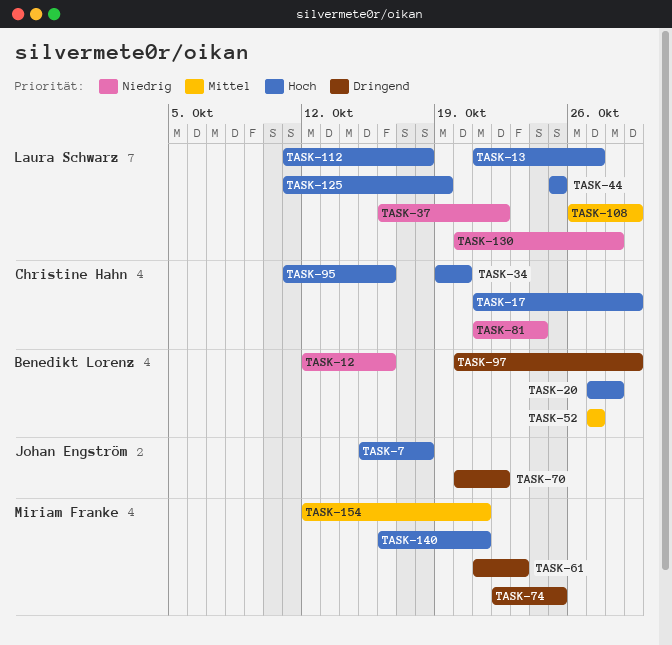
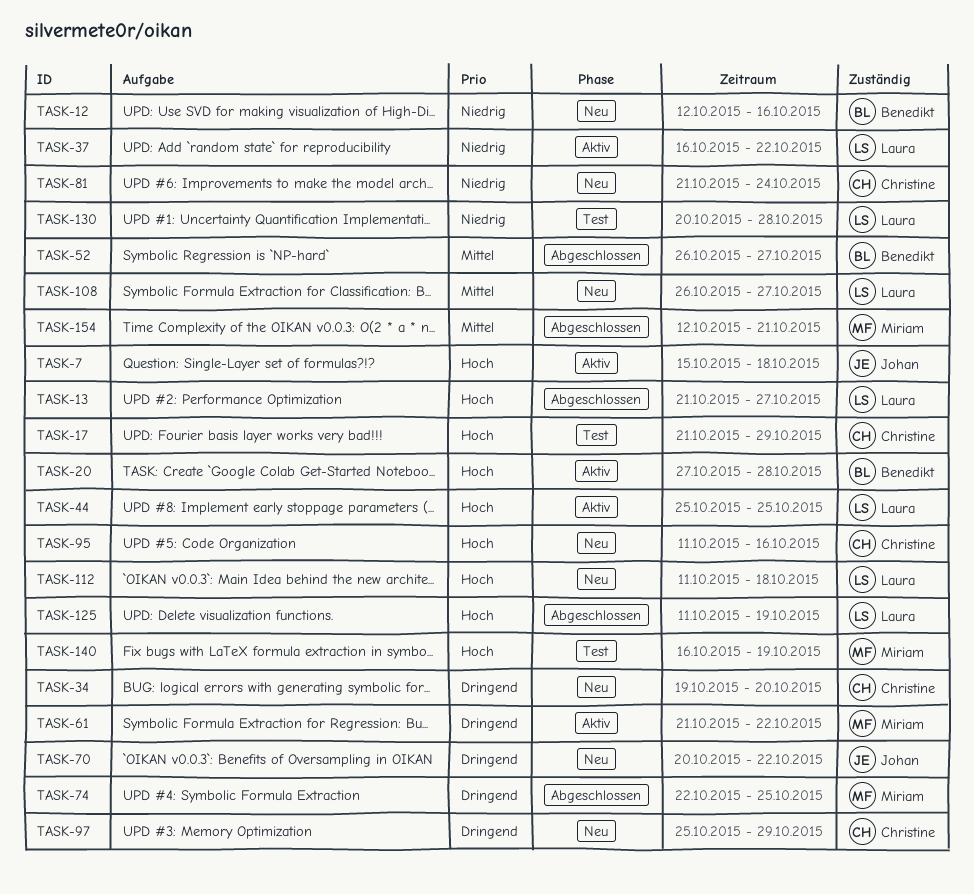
TASK-34, priority: Hoch -> Dringend
TASK-52, start: Oct 27 -> Oct 26
TASK-61, due: Oct 23 -> Oct 22
TASK-97, owner: Benedikt Lorenz -> Christine Hahn
TASK-97, start: Oct 20 -> Oct 25
TASK-108, due: Oct 29 -> Oct 27
TASK-140, due: Oct 21 -> Oct 19

